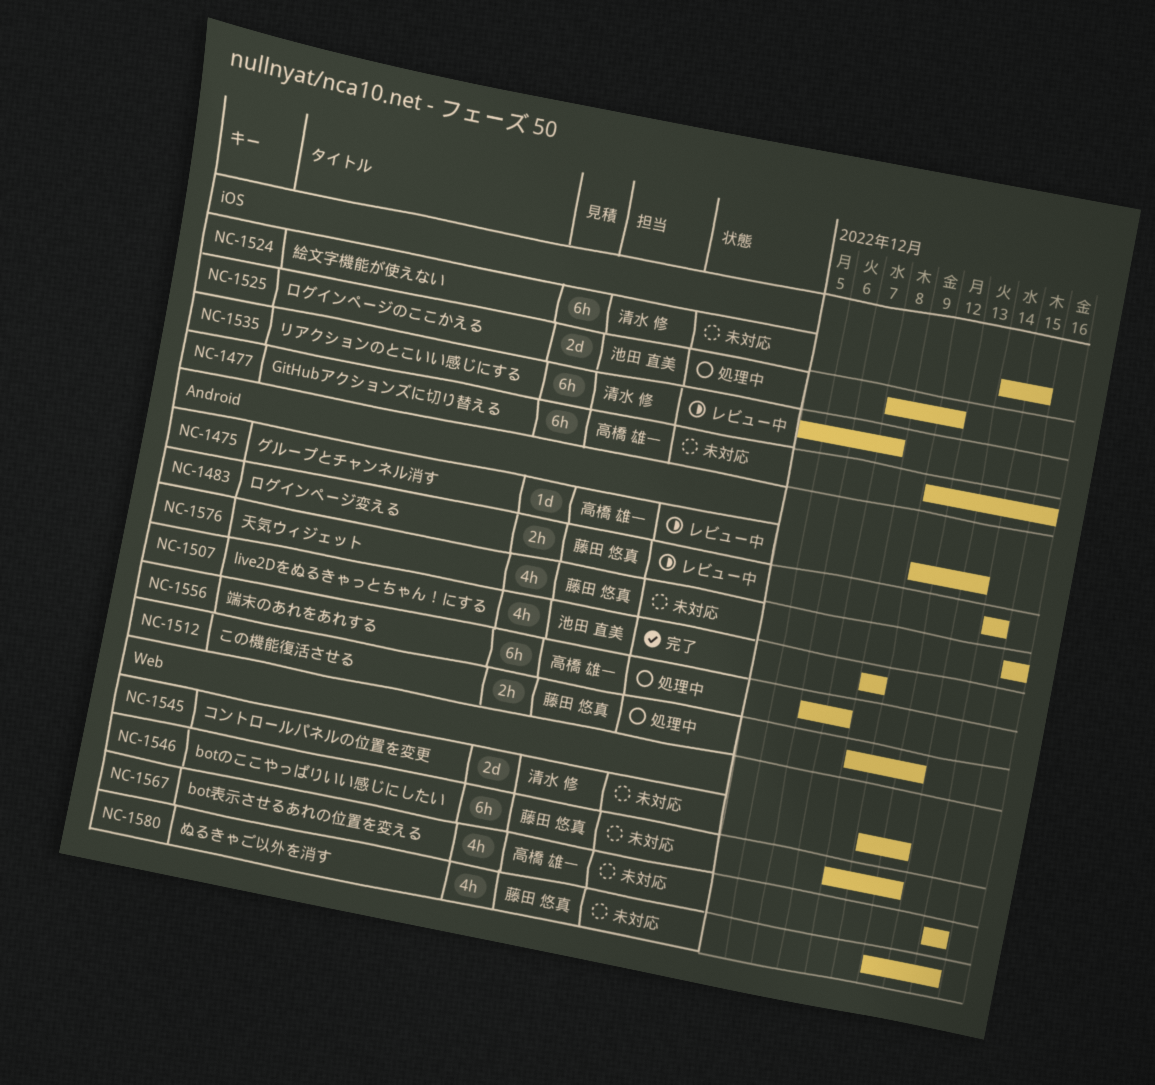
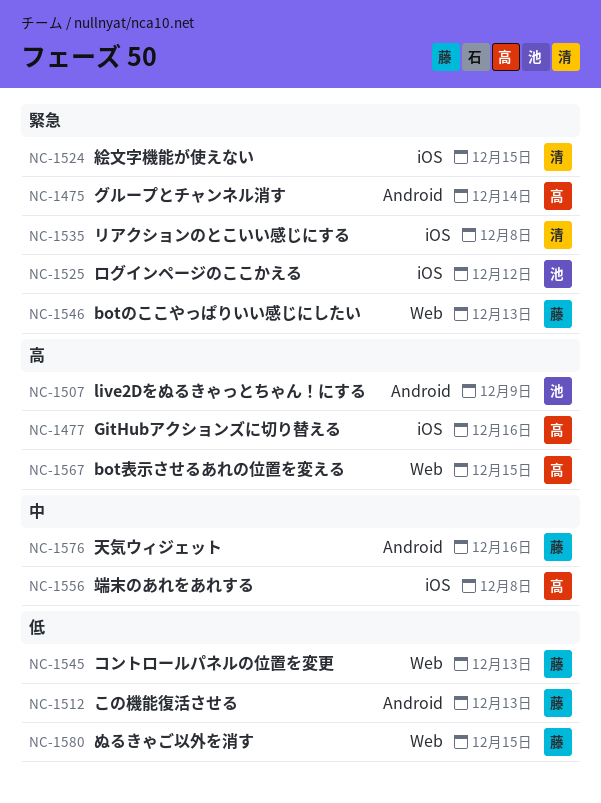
NC-1483: present -> none
NC-1545, owner: 清水 修 -> 藤田 悠真
NC-1556, label: Android -> iOS

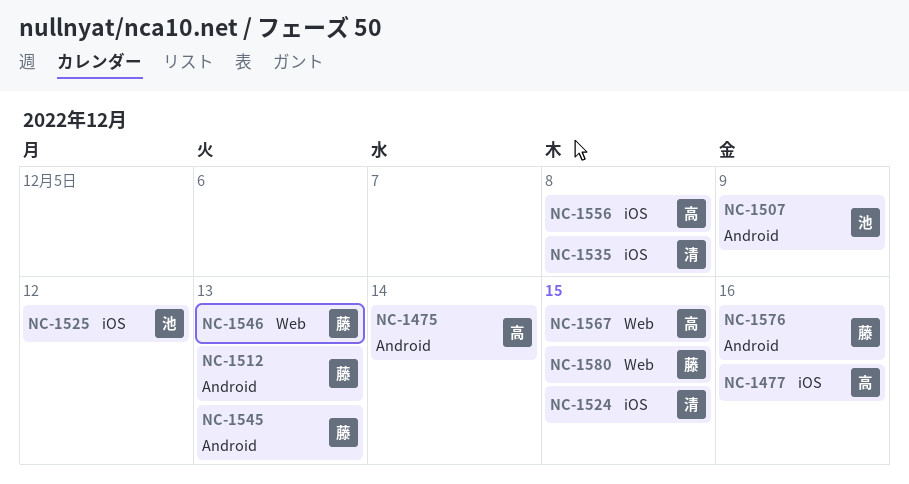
NC-1545, label: Web -> Android

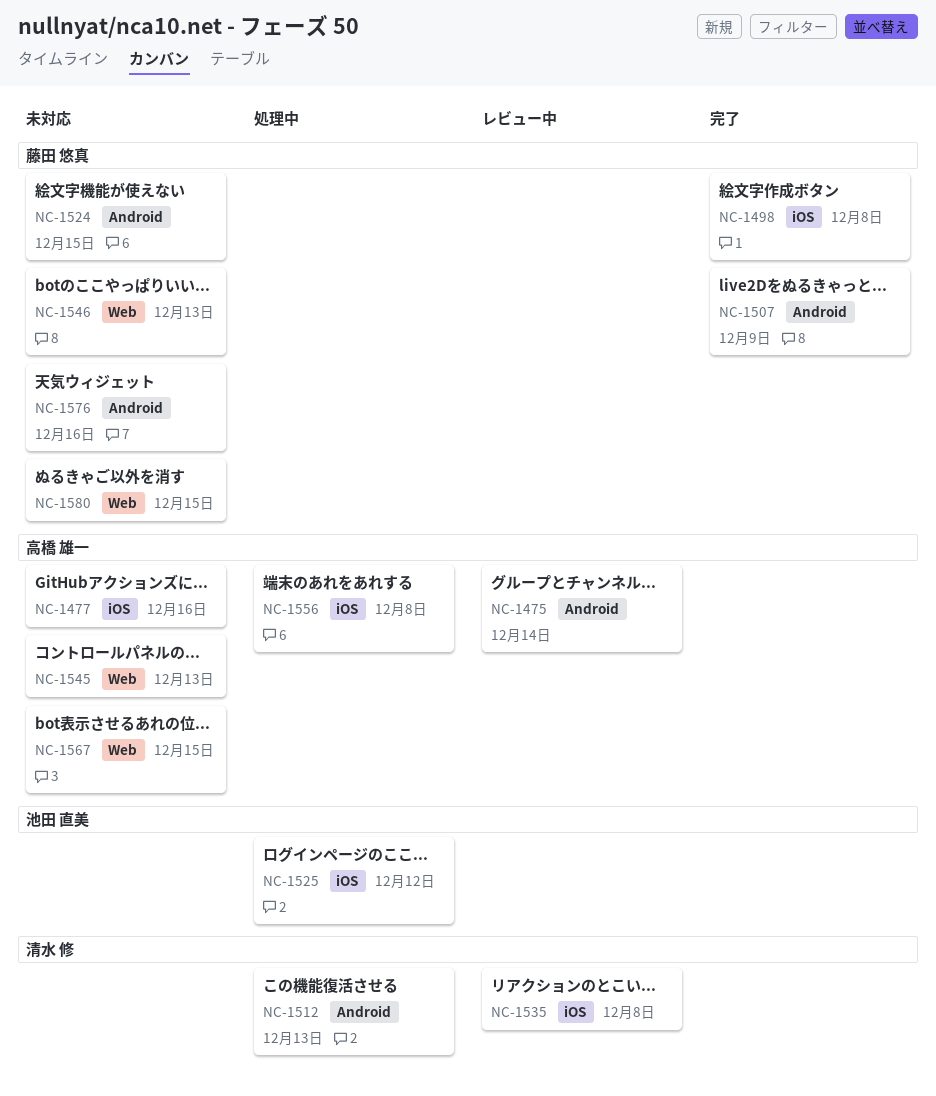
NC-1498: none -> present
NC-1507, owner: 池田 直美 -> 藤田 悠真
NC-1512, owner: 藤田 悠真 -> 清水 修
NC-1524, owner: 清水 修 -> 藤田 悠真
NC-1524, label: iOS -> Android
NC-1545, owner: 藤田 悠真 -> 高橋 雄一
NC-1545, label: Android -> Web

